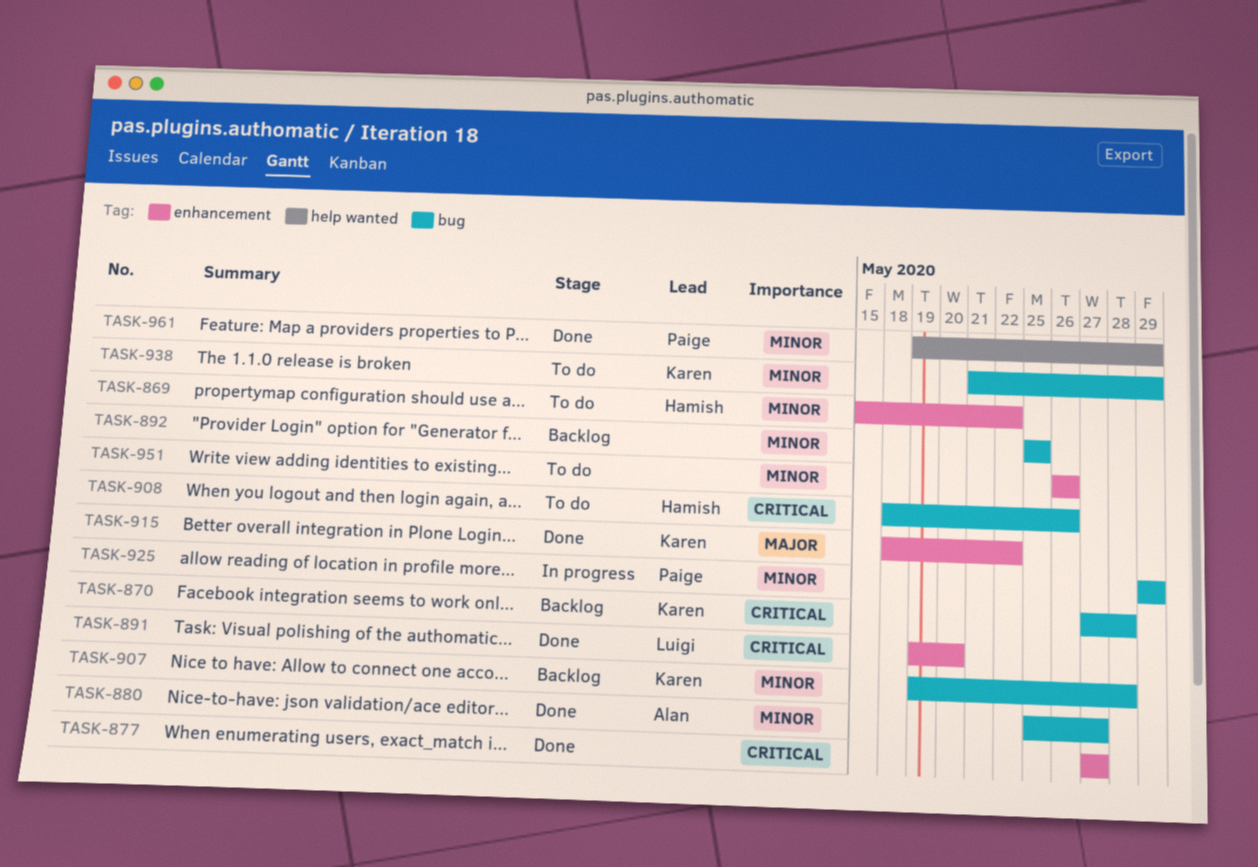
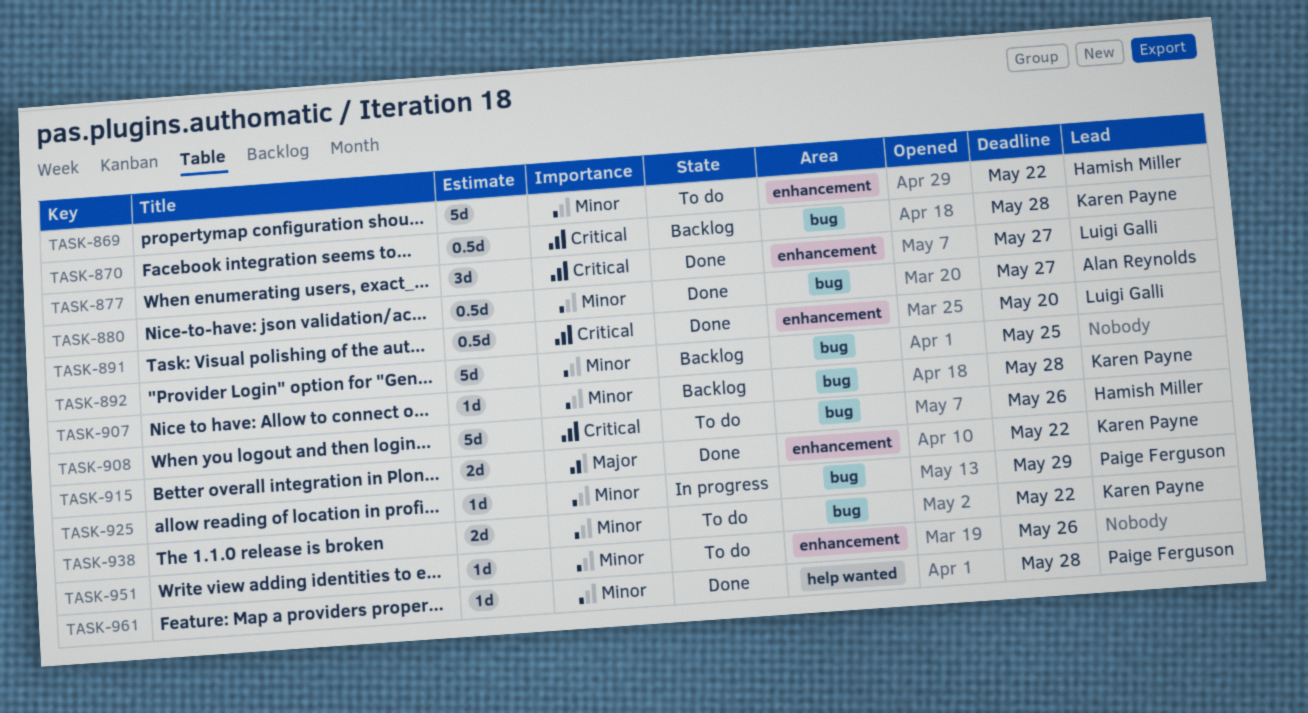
TASK-877, owner: none -> Luigi Galli
TASK-938, due: May 29 -> May 22
TASK-961, due: May 29 -> May 28

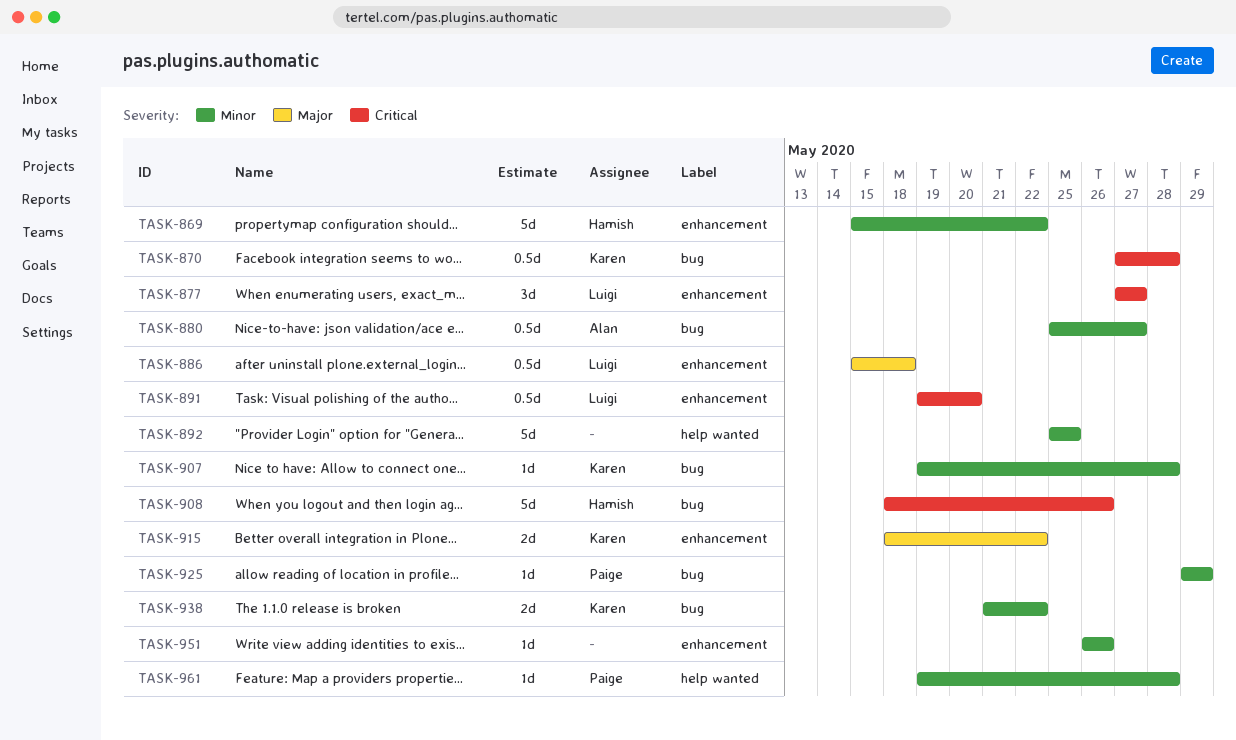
TASK-886: none -> present
TASK-892, label: bug -> help wanted

